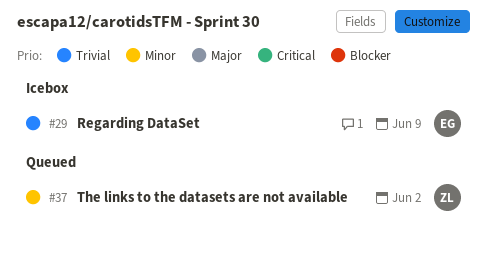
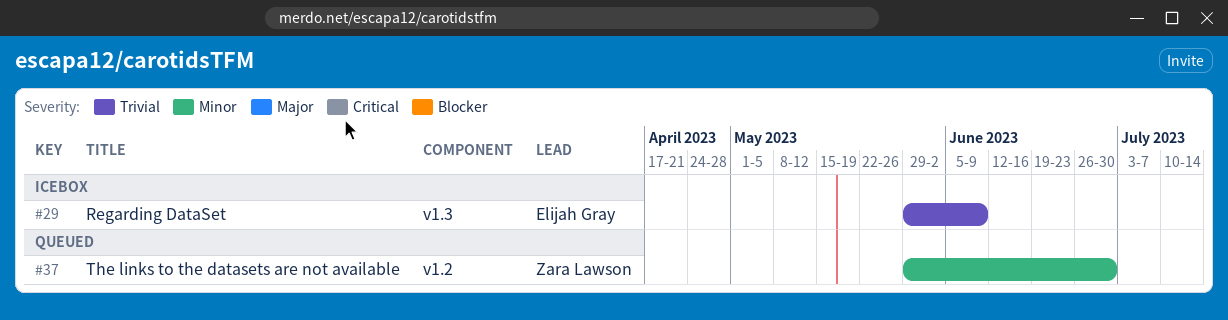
#37, due: Jun 2 -> Jun 30

